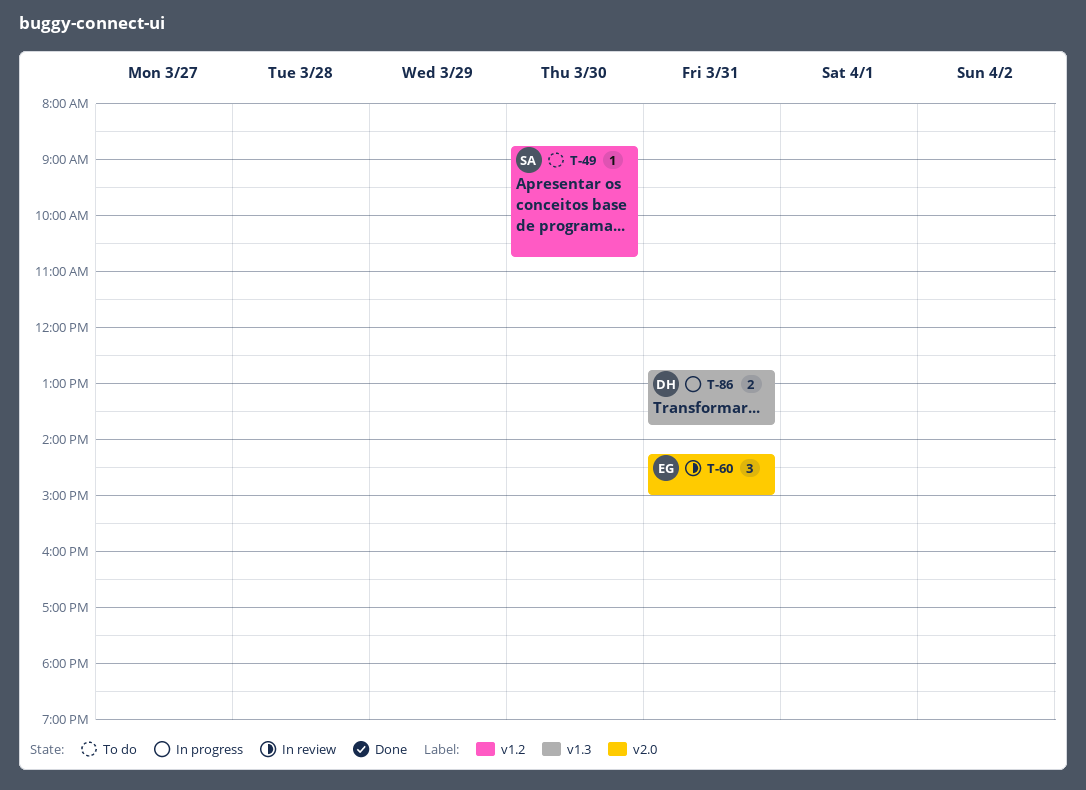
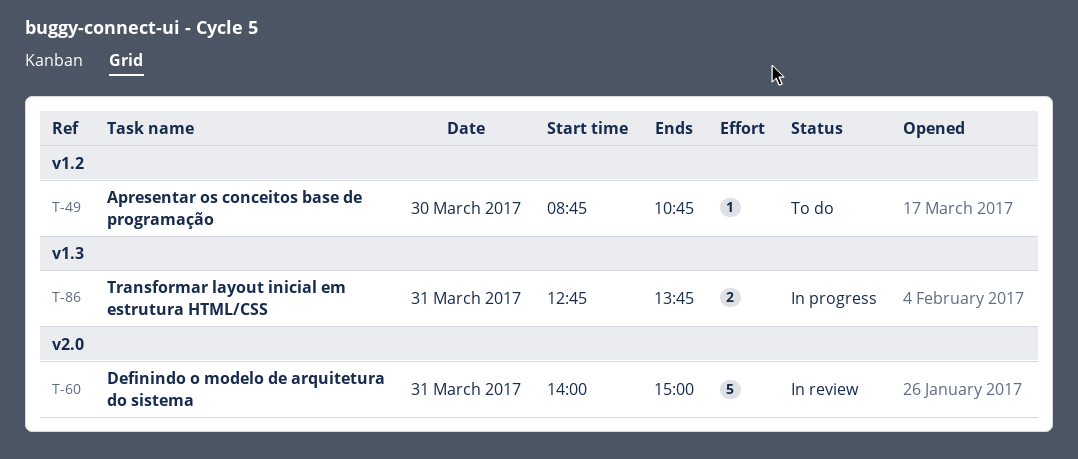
T-60, estimate: 3 -> 5
T-60, begins: 14:15 -> 14:00

